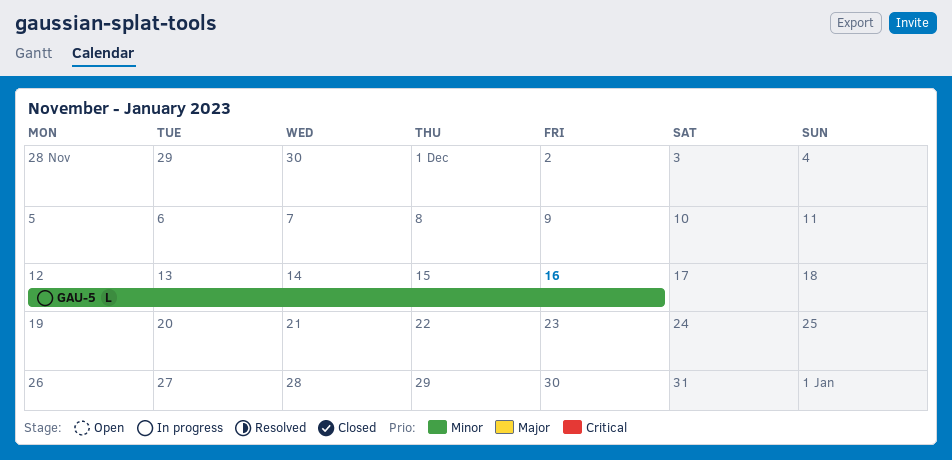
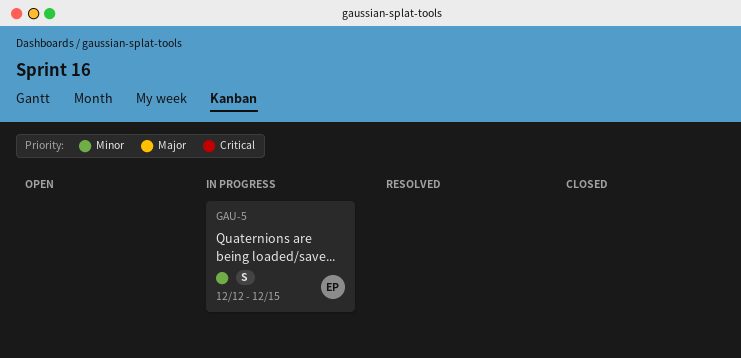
GAU-5, estimate: L -> S
GAU-5, due: Dec 16 -> Dec 15

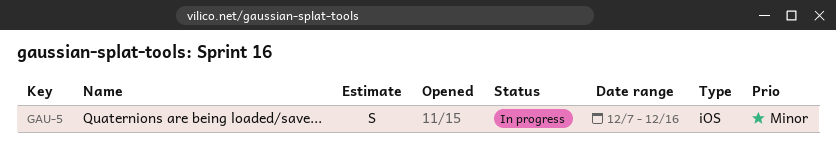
GAU-5, start: Dec 12 -> Dec 7
GAU-5, due: Dec 15 -> Dec 16

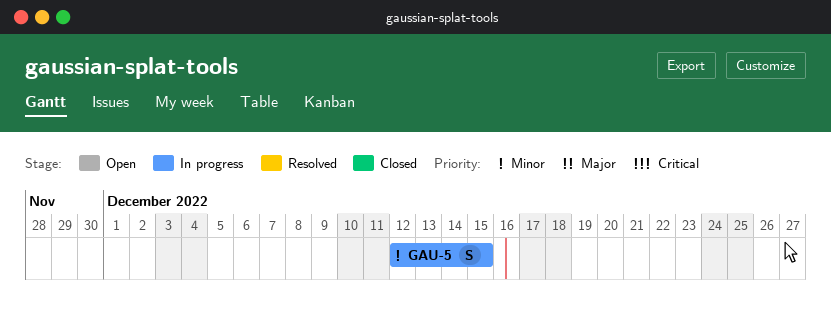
GAU-5, start: Dec 7 -> Dec 12
GAU-5, due: Dec 16 -> Dec 15

